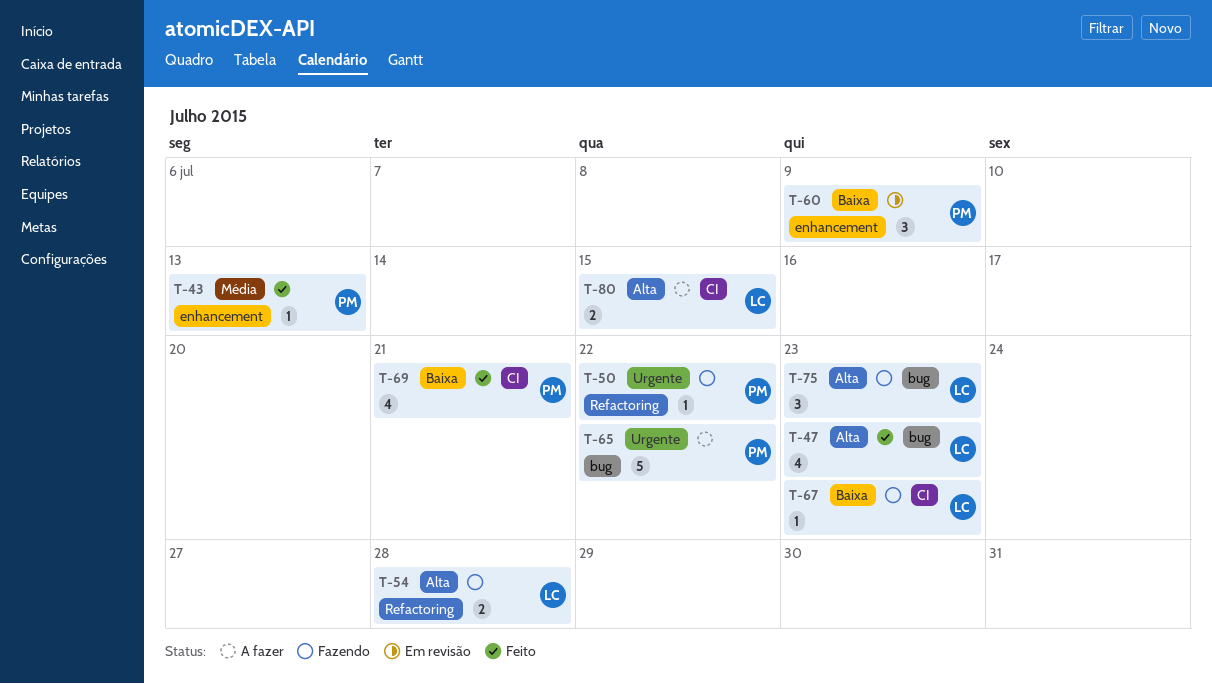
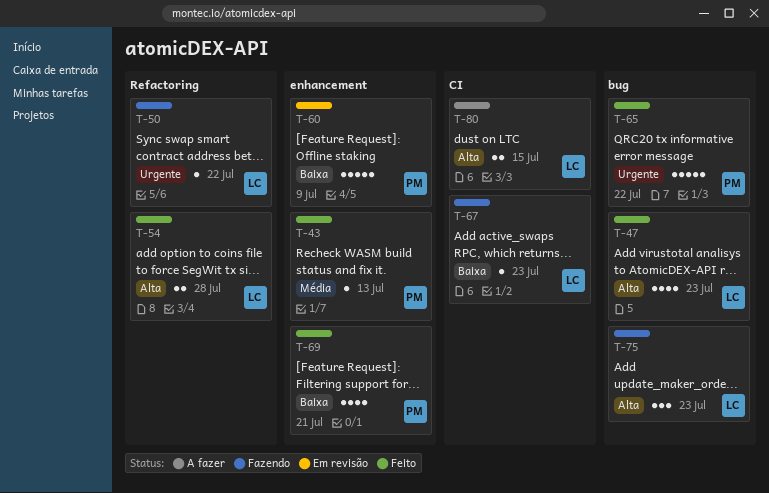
T-50, owner: PM -> LC
T-54, status: Fazendo -> Feito
T-60, estimate: 3 -> 5
T-65, status: A fazer -> Feito
T-69, label: CI -> enhancement

